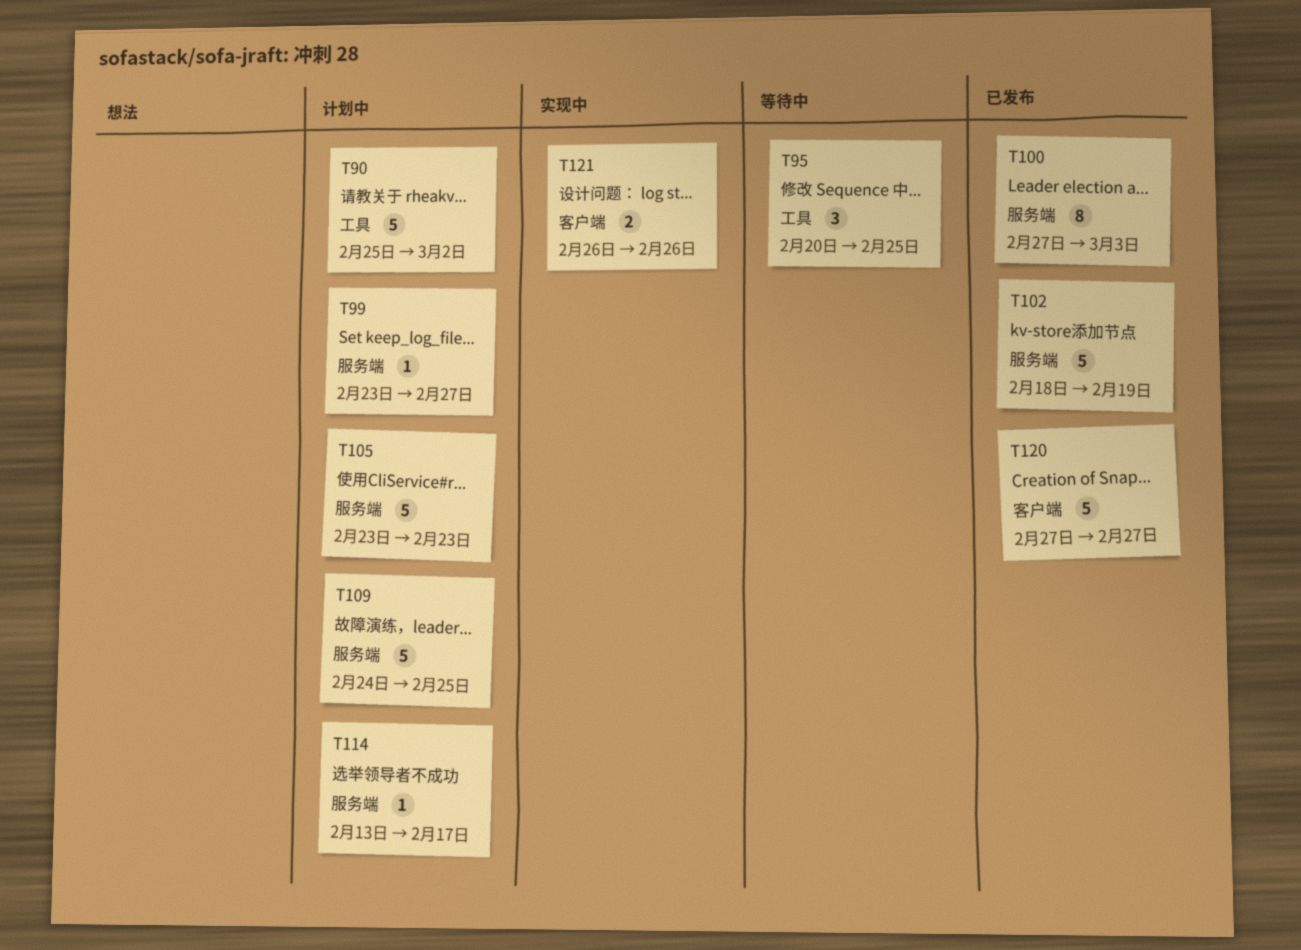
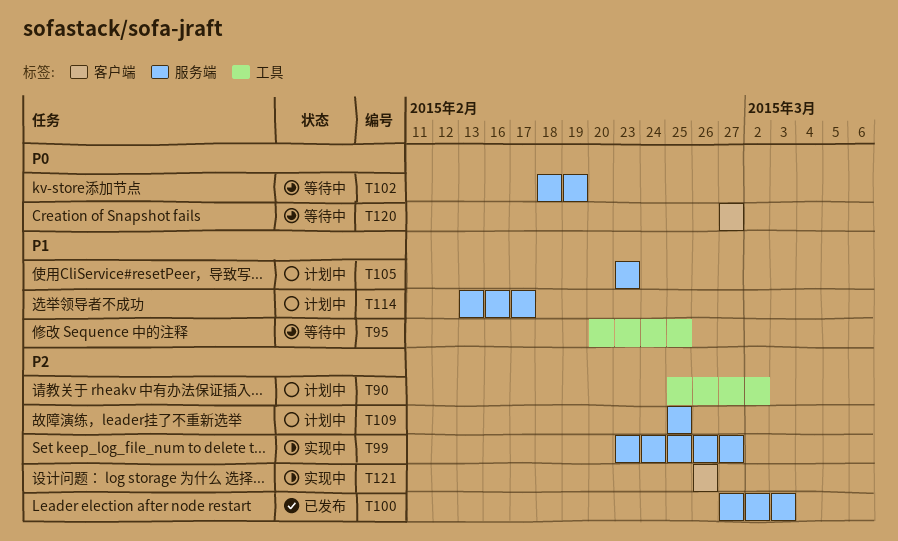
T99, status: 计划中 -> 实现中
T102, status: 已发布 -> 等待中
T109, start: Feb 24 -> Feb 25
T120, status: 已发布 -> 等待中

